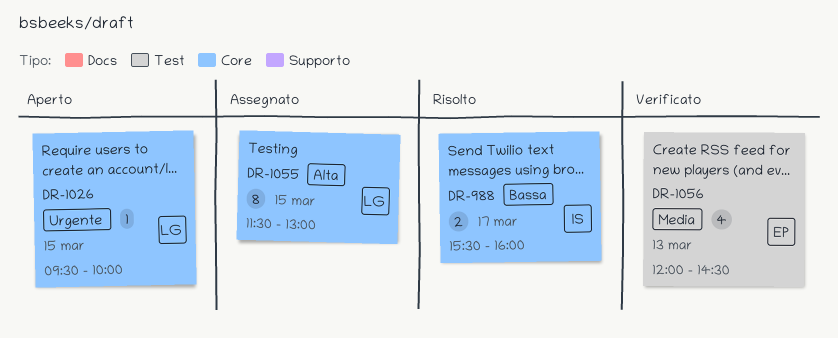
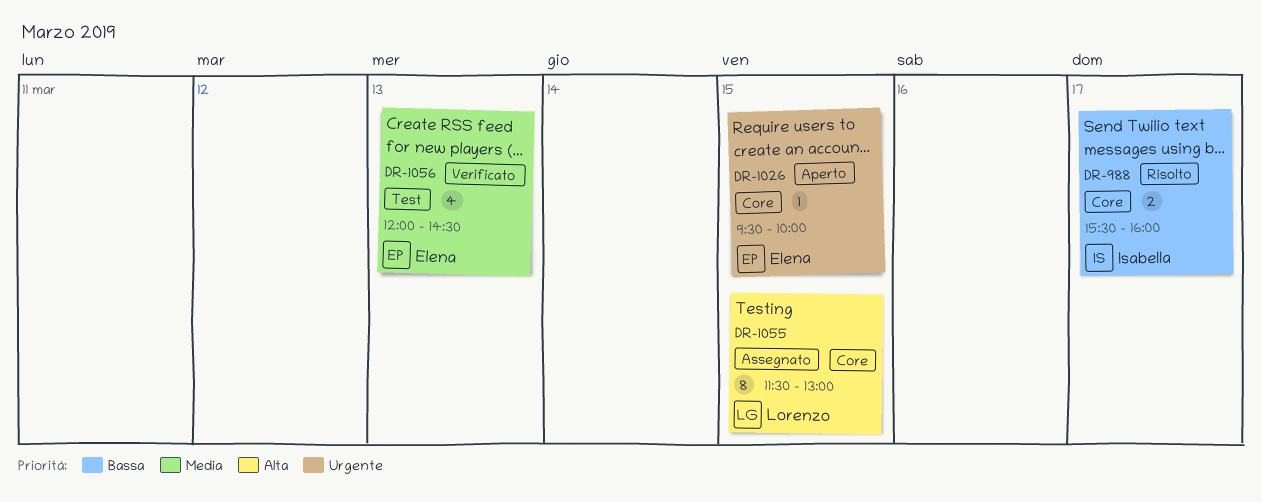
DR-1026, owner: Lorenzo -> Elena

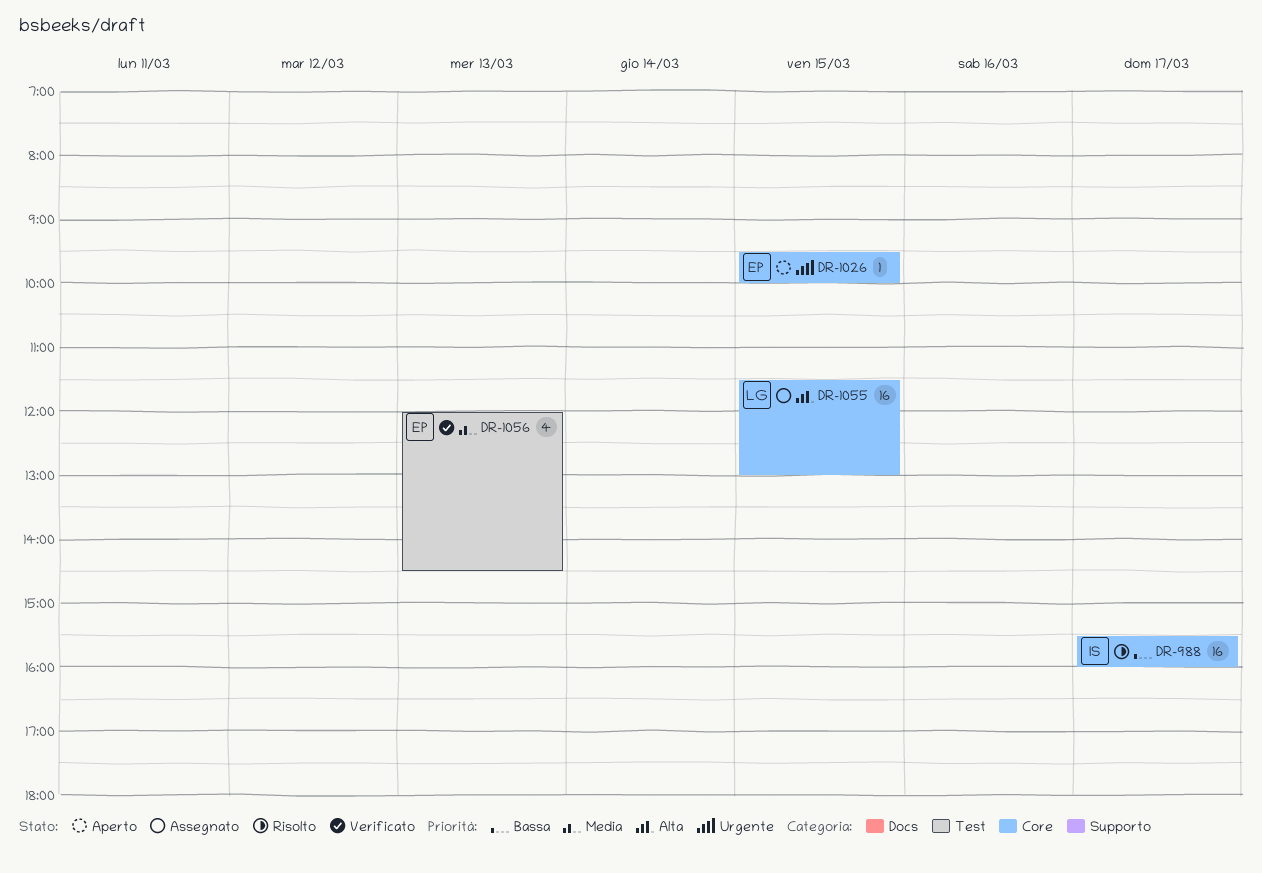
DR-988, estimate: 2 -> 16
DR-1055, estimate: 8 -> 16

